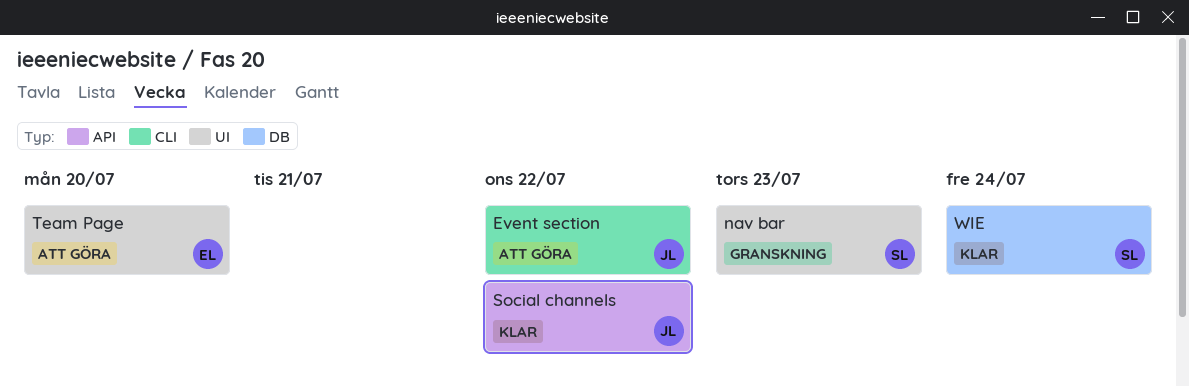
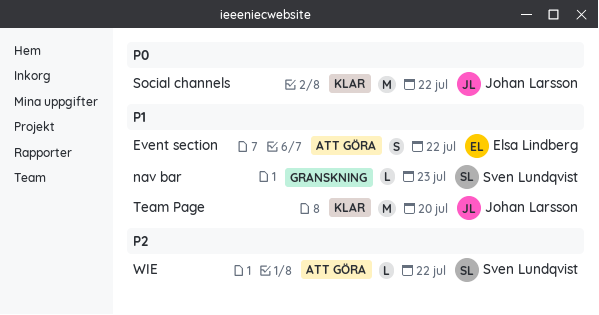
Event section, owner: Johan Larsson -> Elsa Lindberg
Team Page, status: Att göra -> Klar
Team Page, owner: Elsa Lindberg -> Johan Larsson
WIE, status: Klar -> Att göra
WIE, due: Jul 24 -> Jul 22

